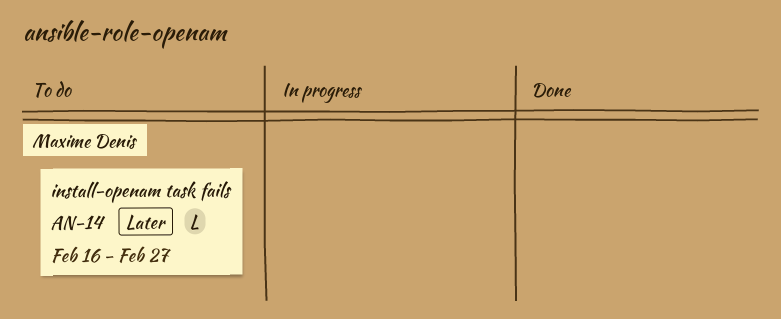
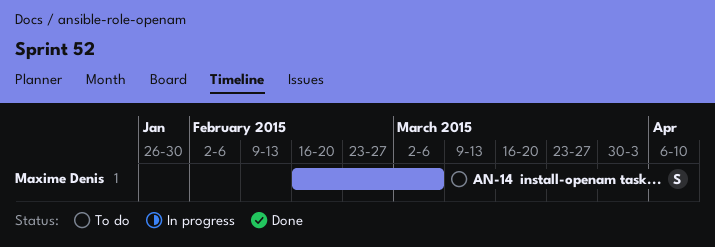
AN-14, estimate: L -> S
AN-14, due: Feb 27 -> Mar 6

